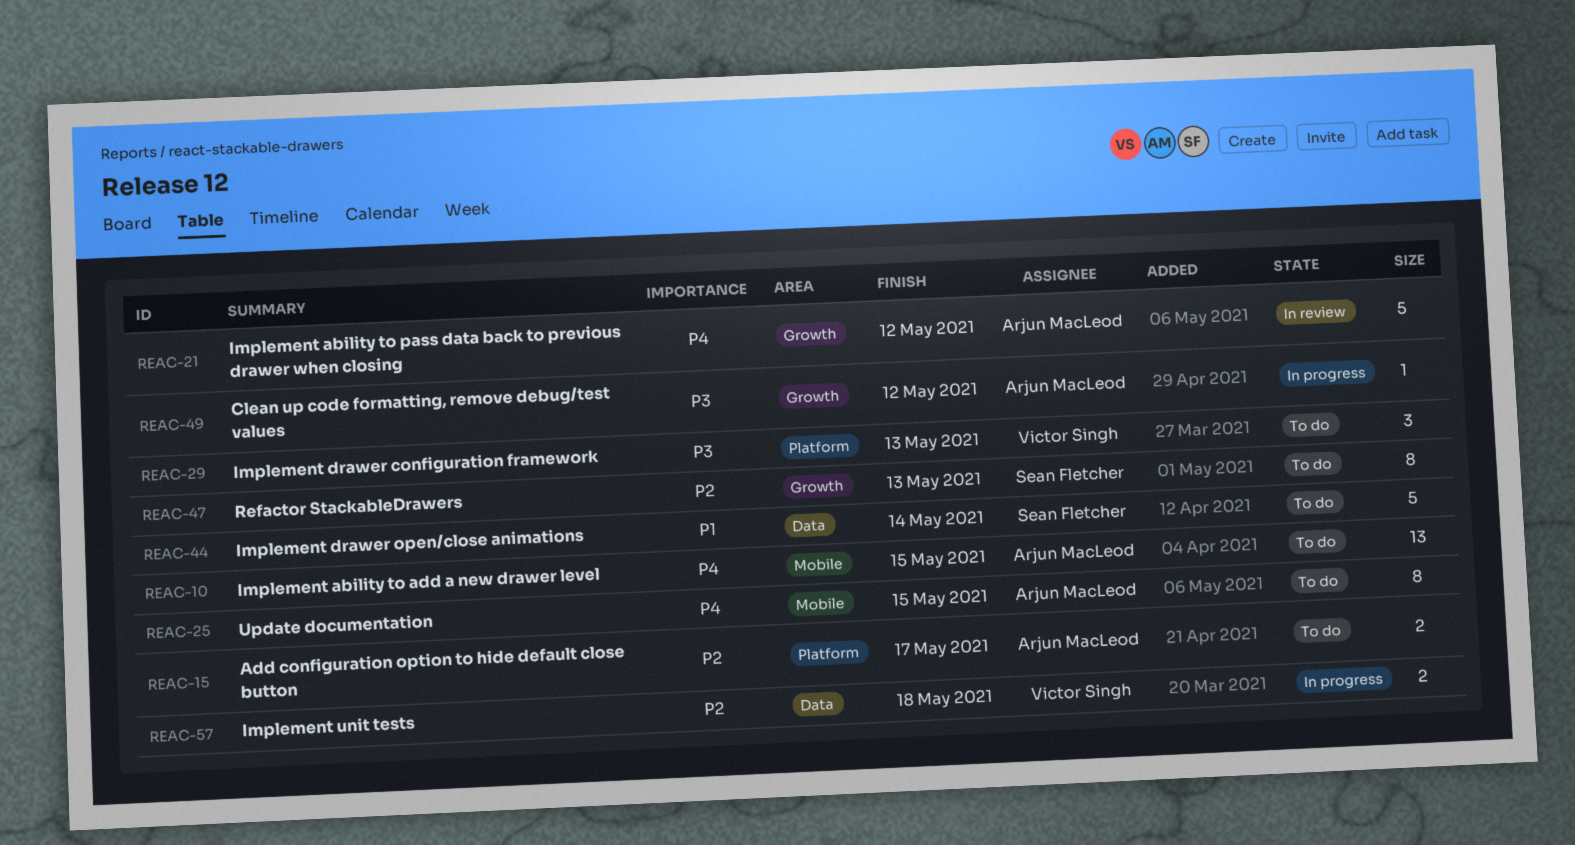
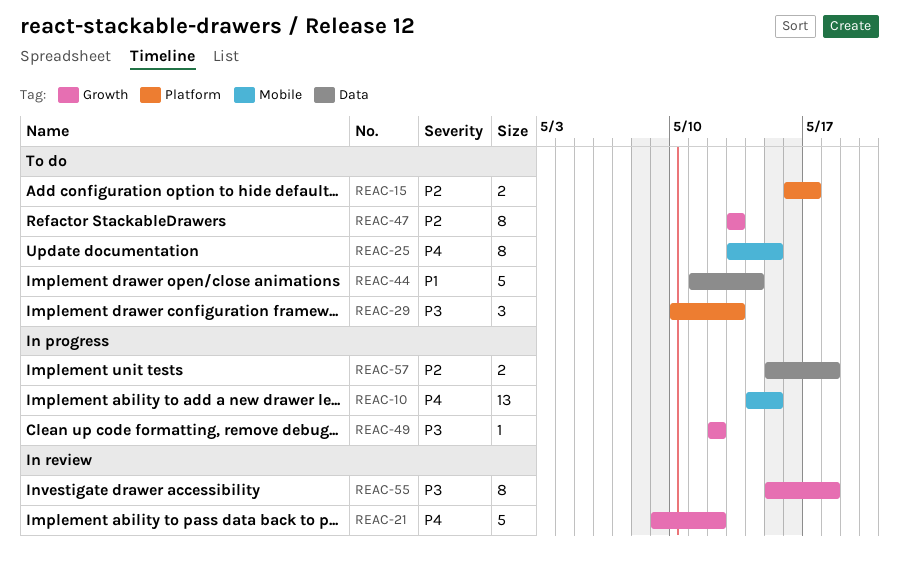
REAC-10, status: To do -> In progress
REAC-55: none -> present

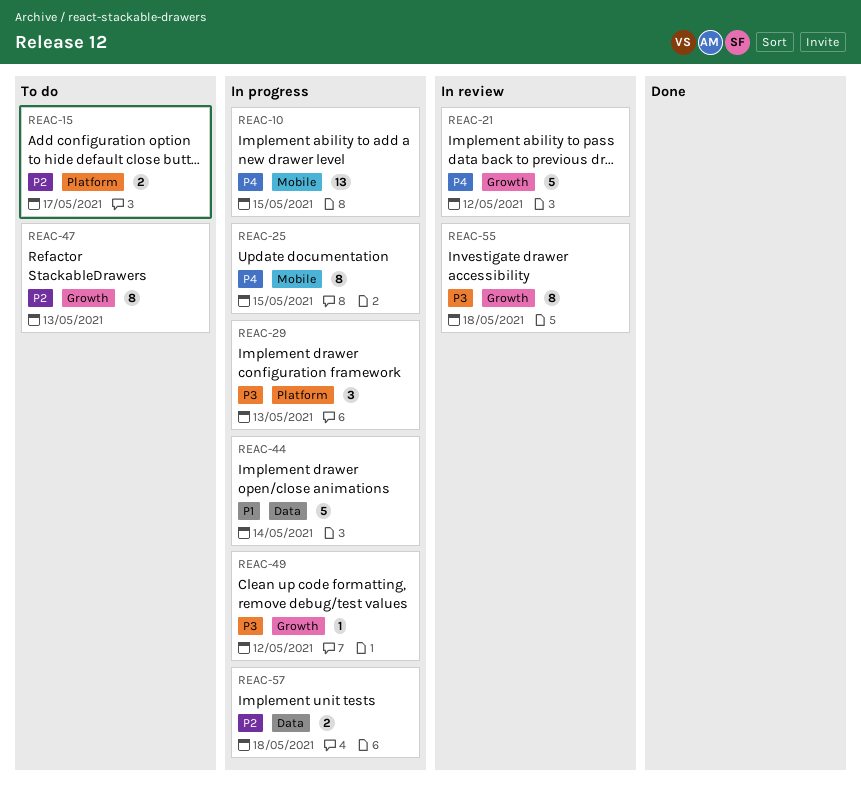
REAC-25, status: To do -> In progress
REAC-29, status: To do -> In progress
REAC-44, status: To do -> In progress

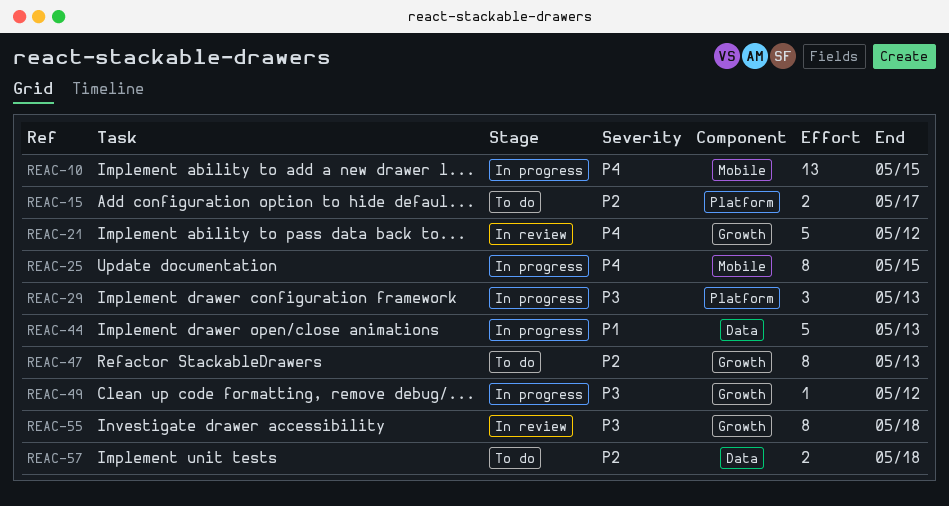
REAC-44, due: May 14 -> May 13
REAC-57, status: In progress -> To do

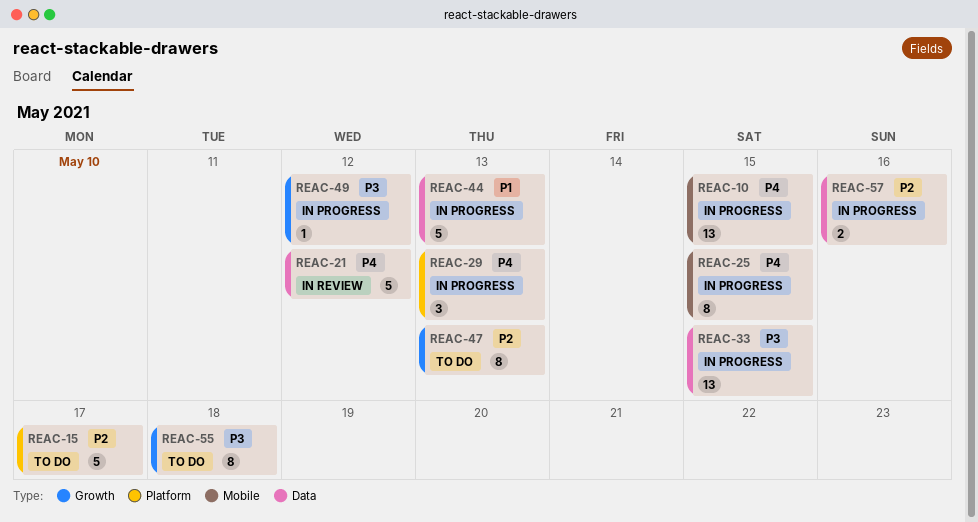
REAC-15, estimate: 2 -> 5
REAC-21, label: Growth -> Data
REAC-29, priority: P3 -> P4
REAC-33: none -> present
REAC-55, status: In review -> To do
REAC-57, status: To do -> In progress
REAC-57, due: May 18 -> May 16

